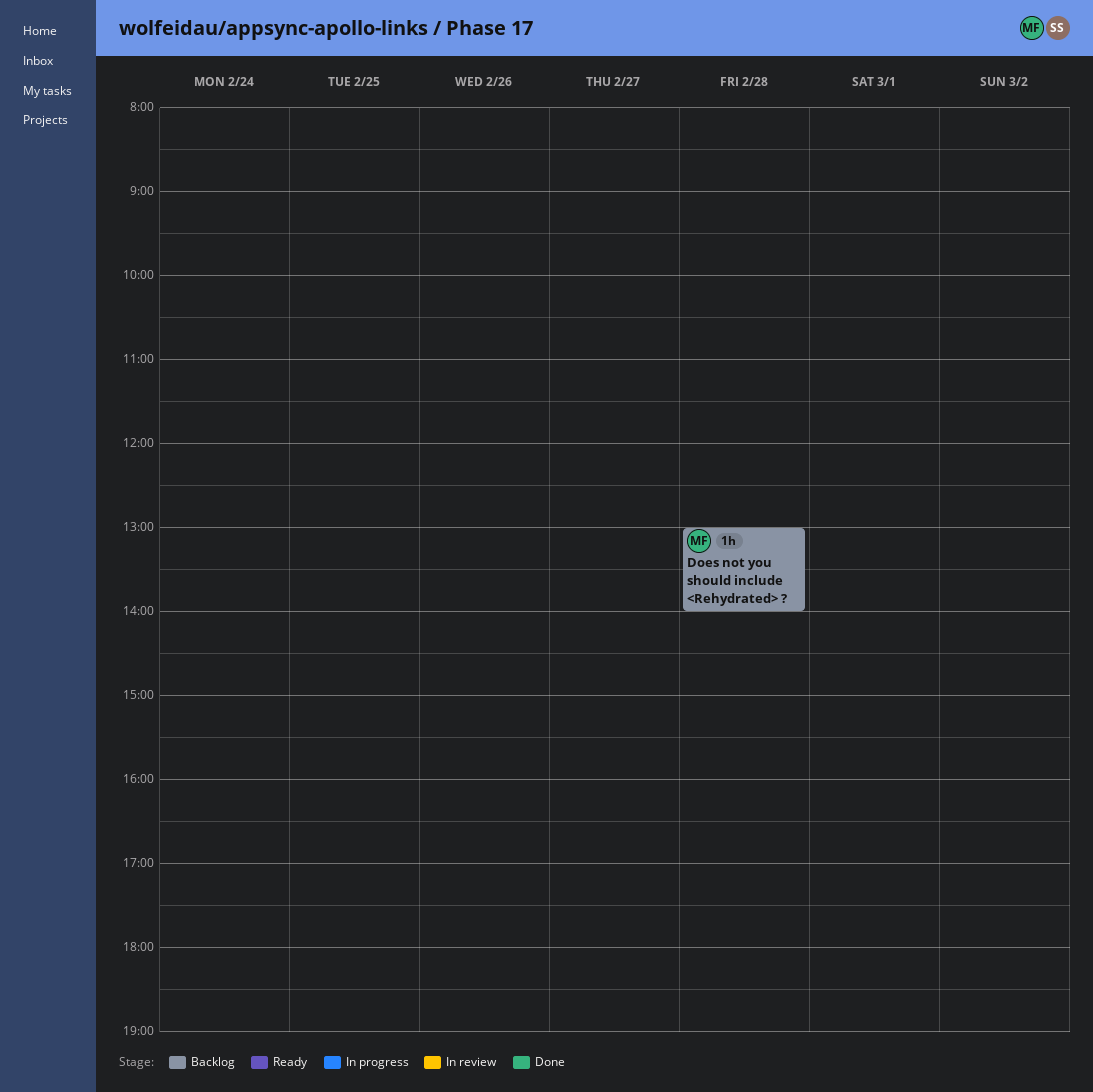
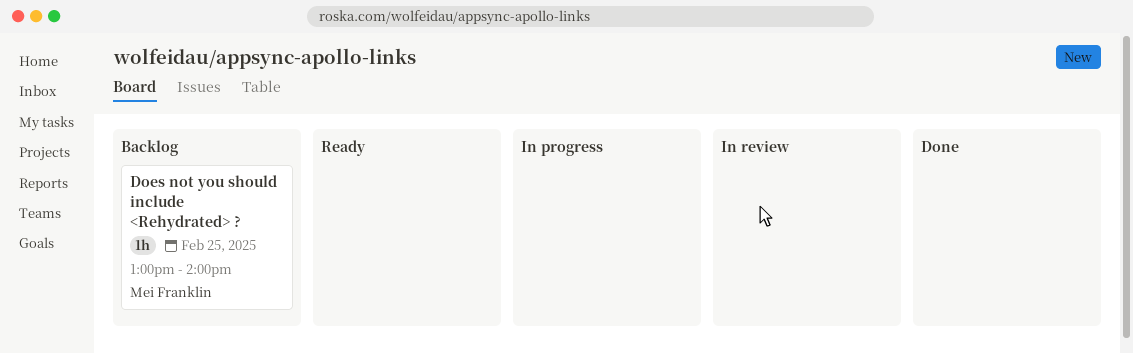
Does not you should include <Rehydrated> ?, day: Feb 28 -> Feb 25

